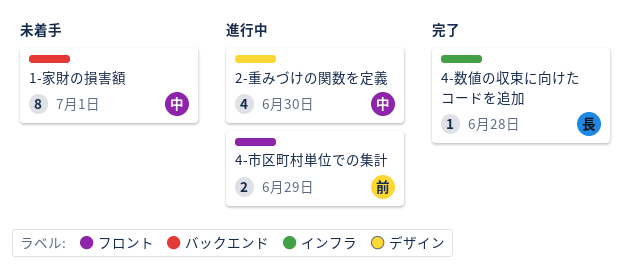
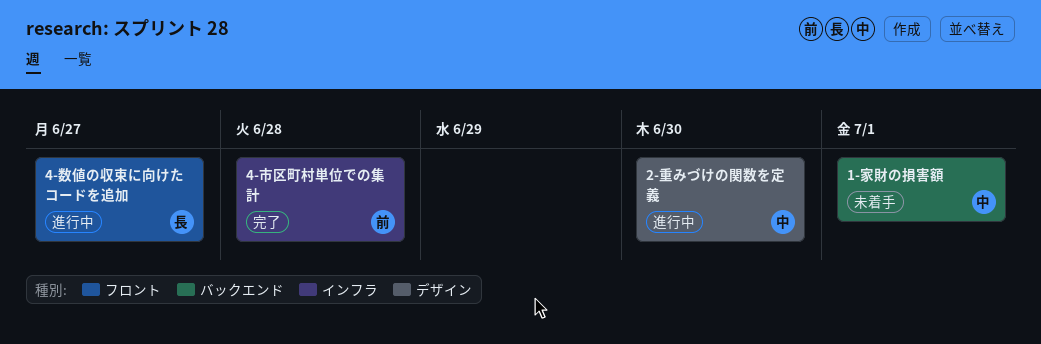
4-市区町村単位での集計, status: 進行中 -> 完了
4-市区町村単位での集計, label: フロント -> インフラ
4-市区町村単位での集計, due: Jun 29 -> Jun 28
4-数値の収束に向けたコードを追加, status: 完了 -> 進行中
4-数値の収束に向けたコードを追加, label: インフラ -> フロント
4-数値の収束に向けたコードを追加, due: Jun 28 -> Jun 27

